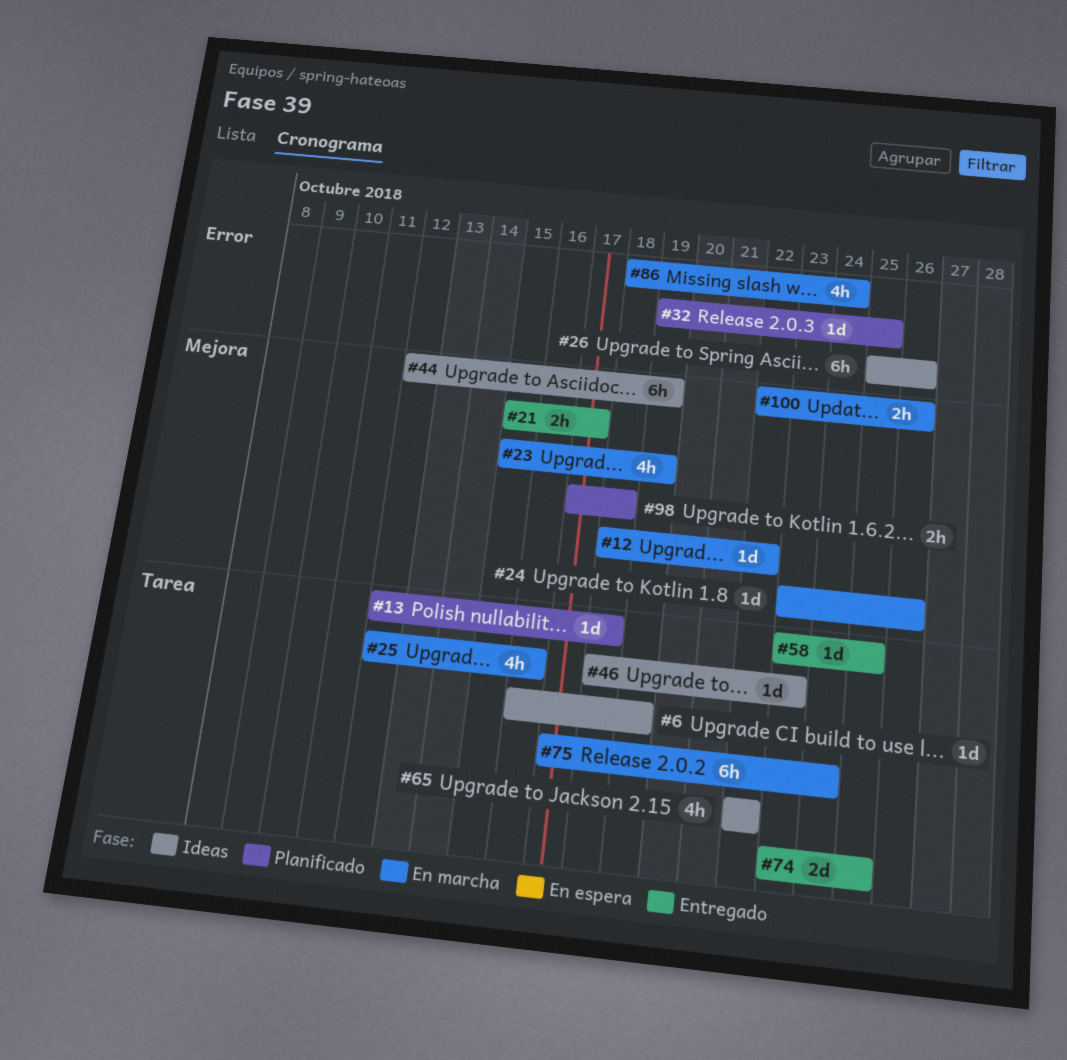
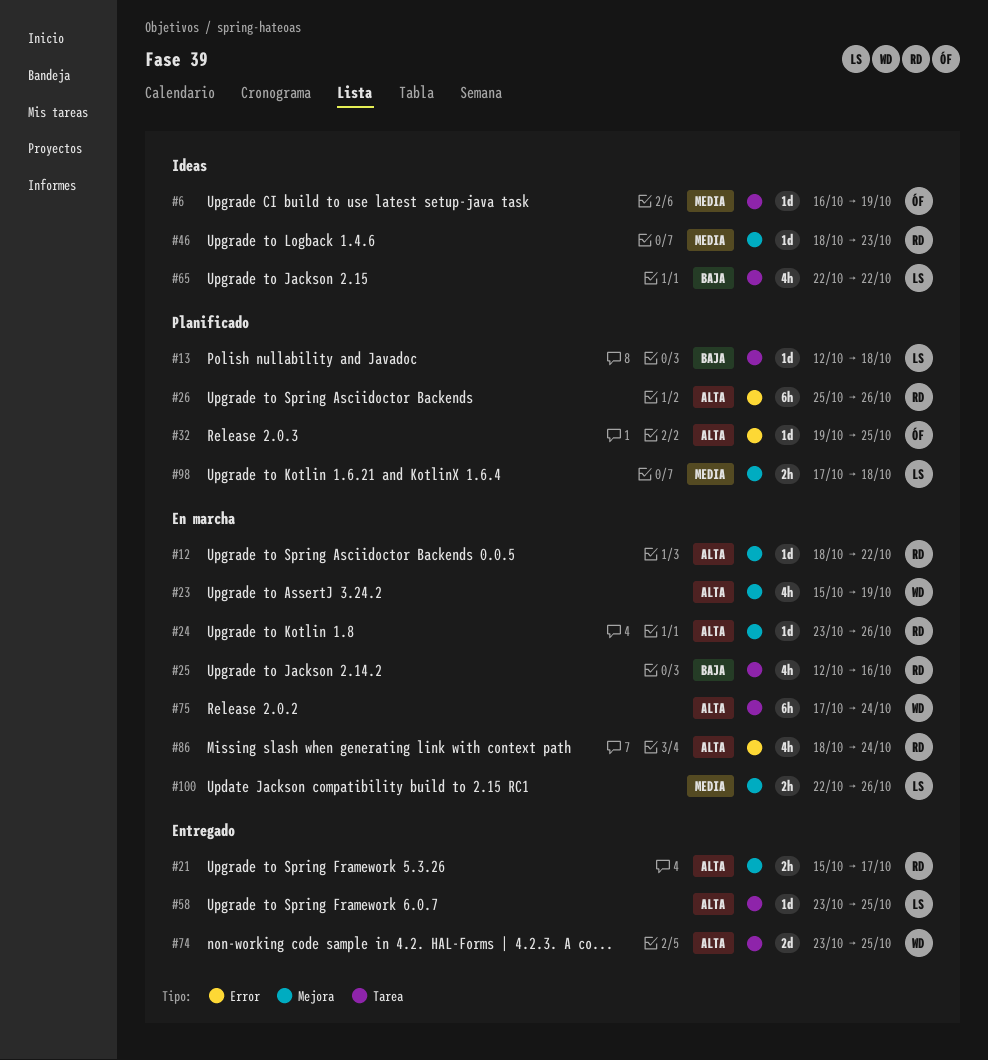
#26, status: Ideas -> Planificado
#44: present -> none
#46, label: Tarea -> Mejora

